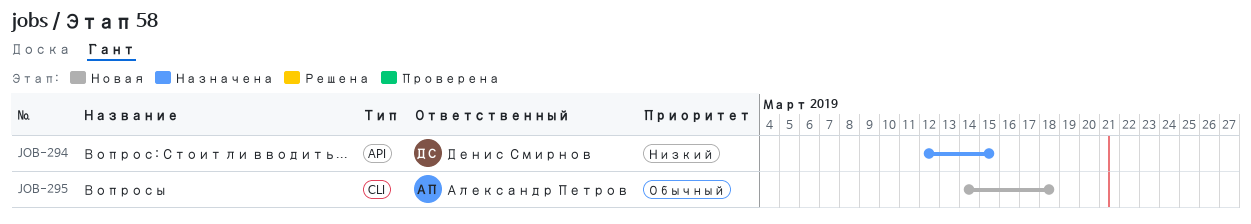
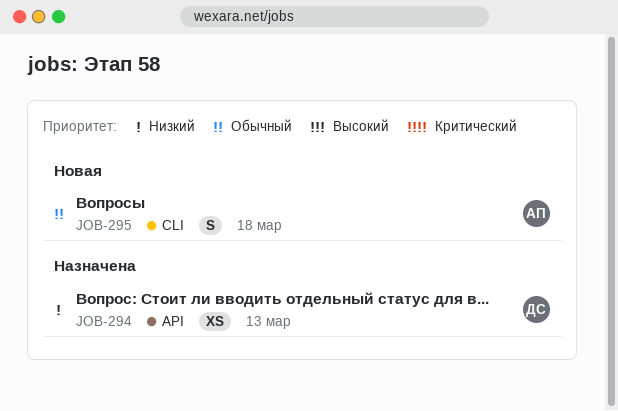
JOB-294, due: Mar 15 -> Mar 13

